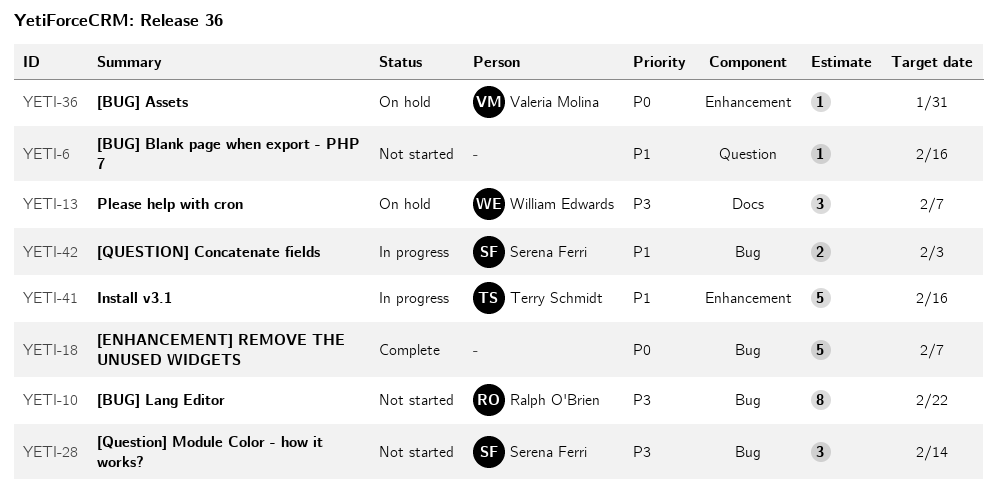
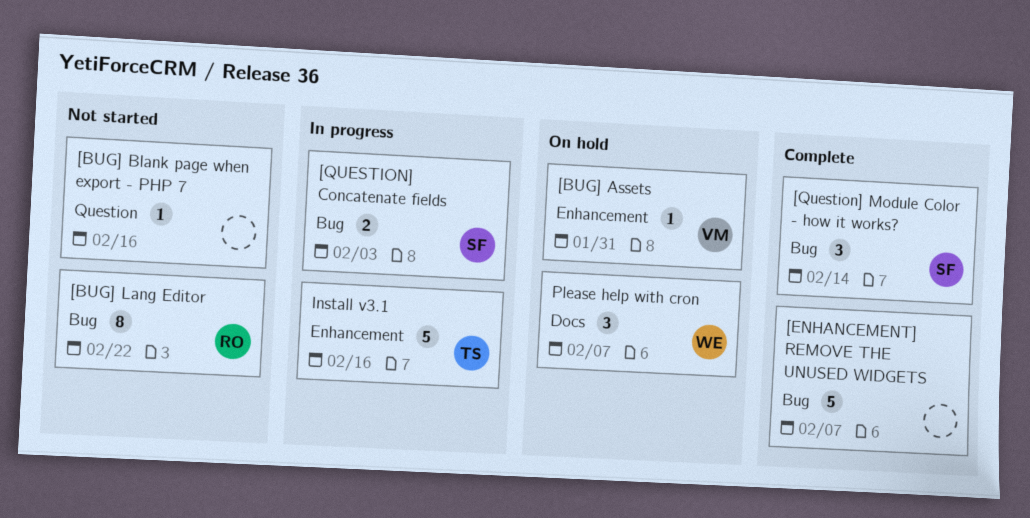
[Question] Module Color - how it works?, status: Not started -> Complete

